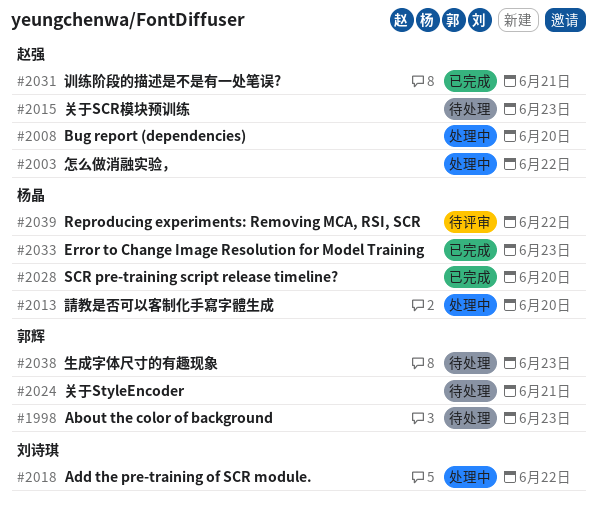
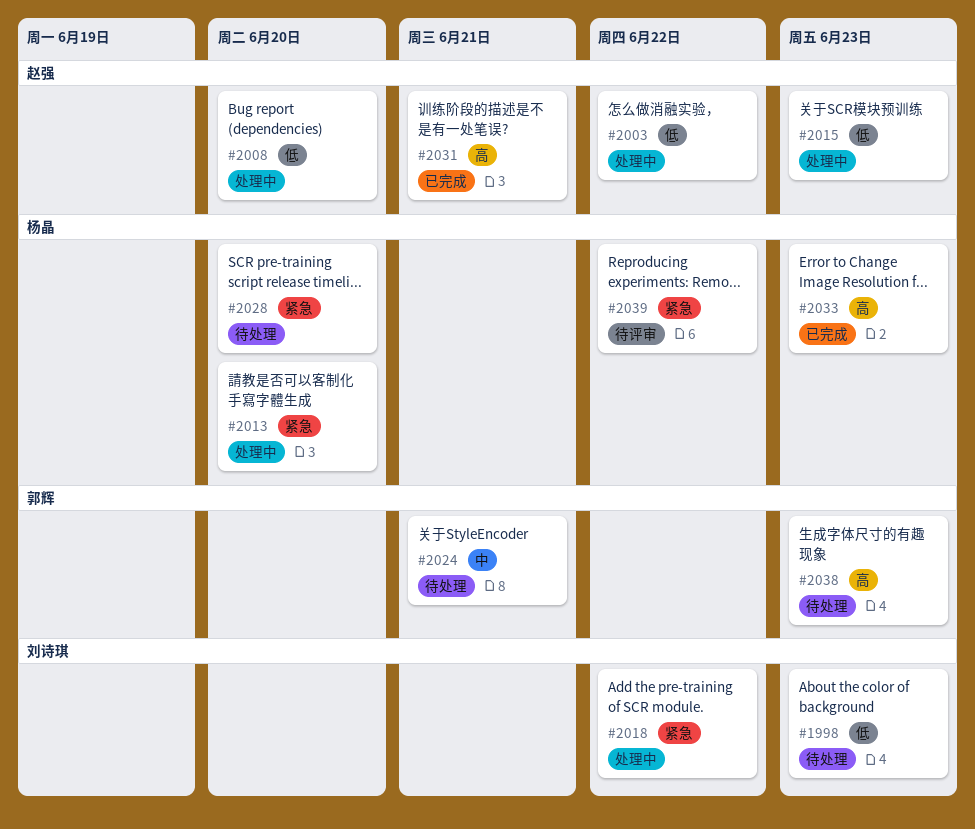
#1998, owner: 郭辉 -> 刘诗琪
#2015, status: 待处理 -> 处理中
#2028, status: 已完成 -> 待处理

